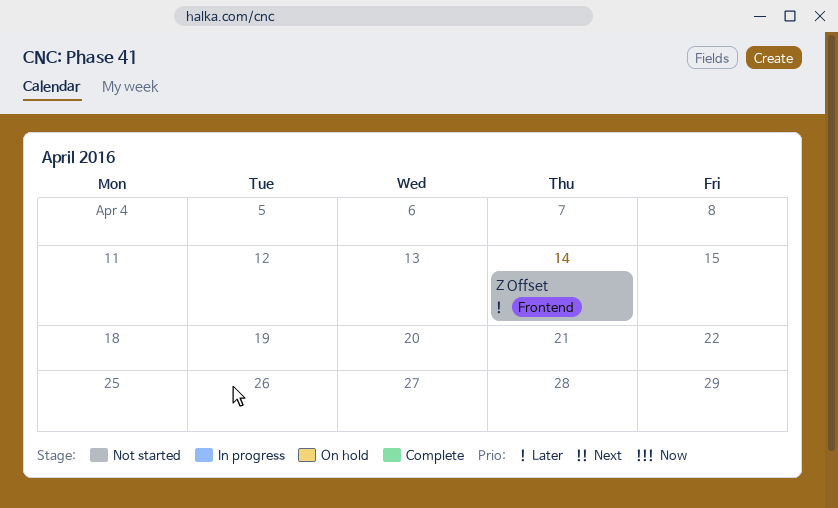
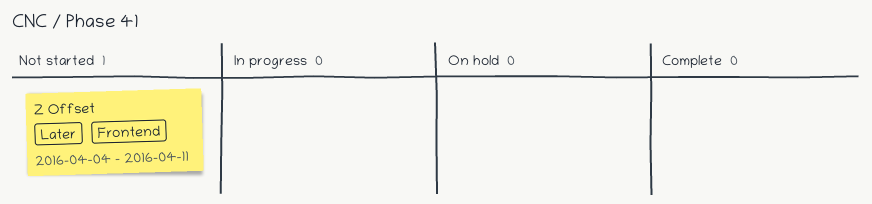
Z Offset, due: Apr 14 -> Apr 11

